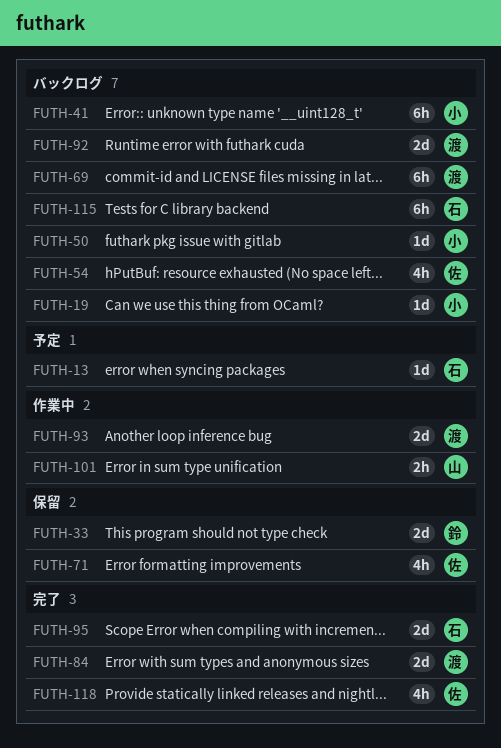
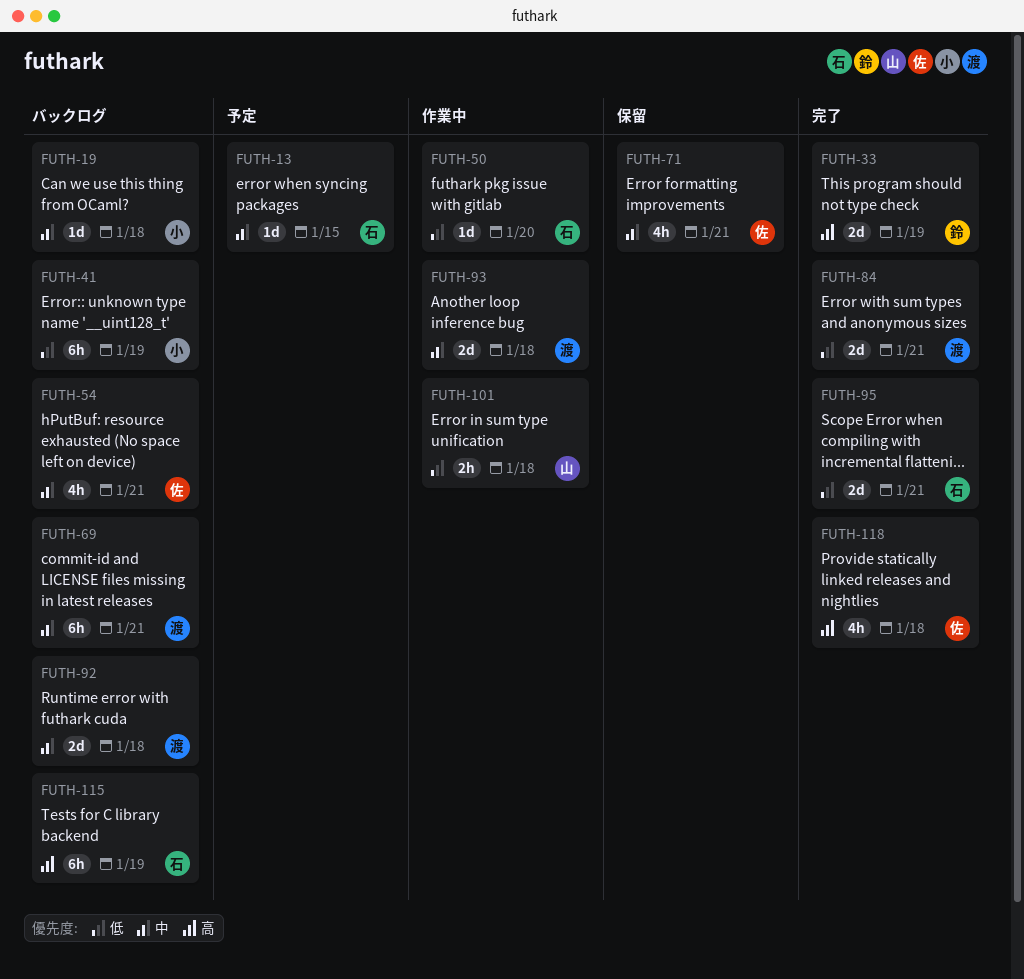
FUTH-33, status: 保留 -> 完了
FUTH-50, status: バックログ -> 作業中
FUTH-50, owner: 小 -> 石

